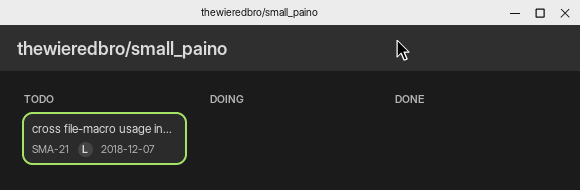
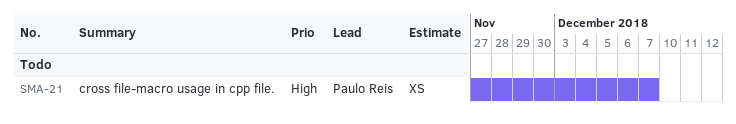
SMA-21, estimate: L -> XS

